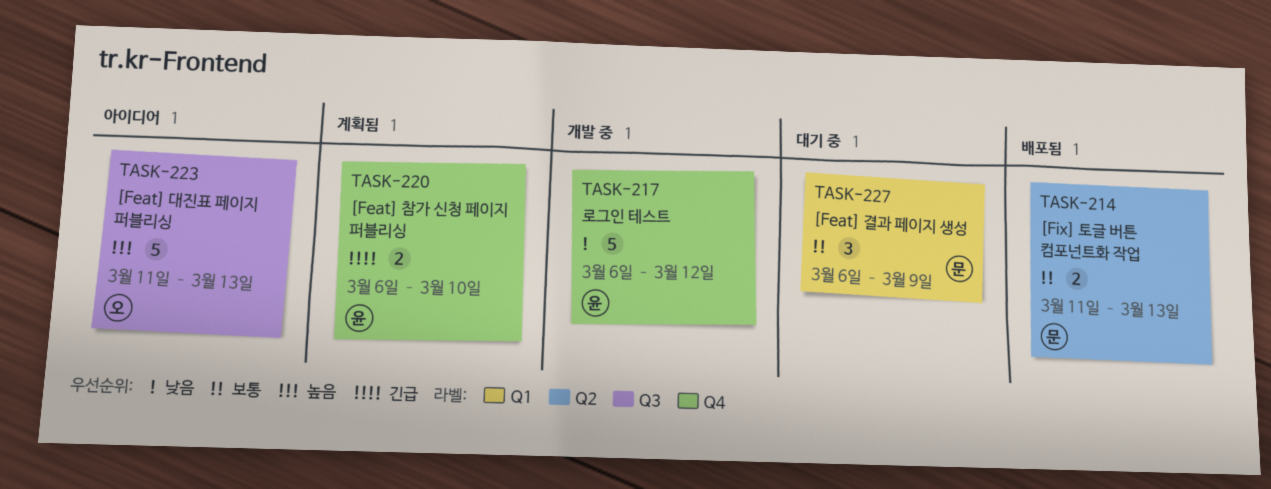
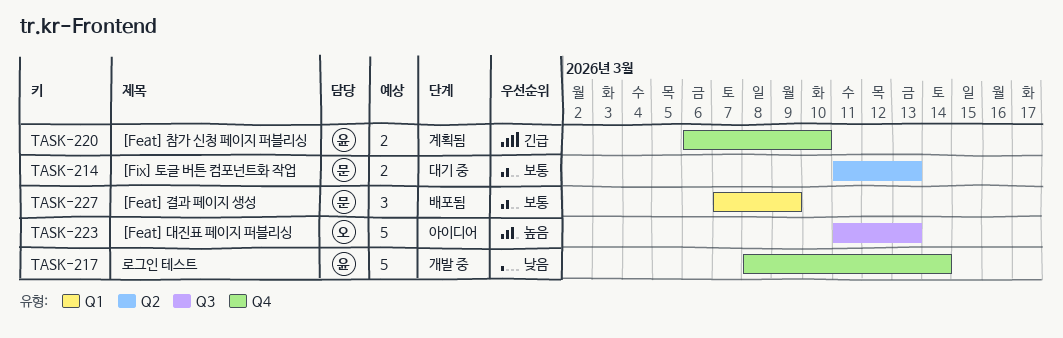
TASK-214, status: 배포됨 -> 대기 중
TASK-217, start: Mar 6 -> Mar 8
TASK-217, due: Mar 12 -> Mar 14
TASK-227, status: 대기 중 -> 배포됨
TASK-227, start: Mar 6 -> Mar 7

